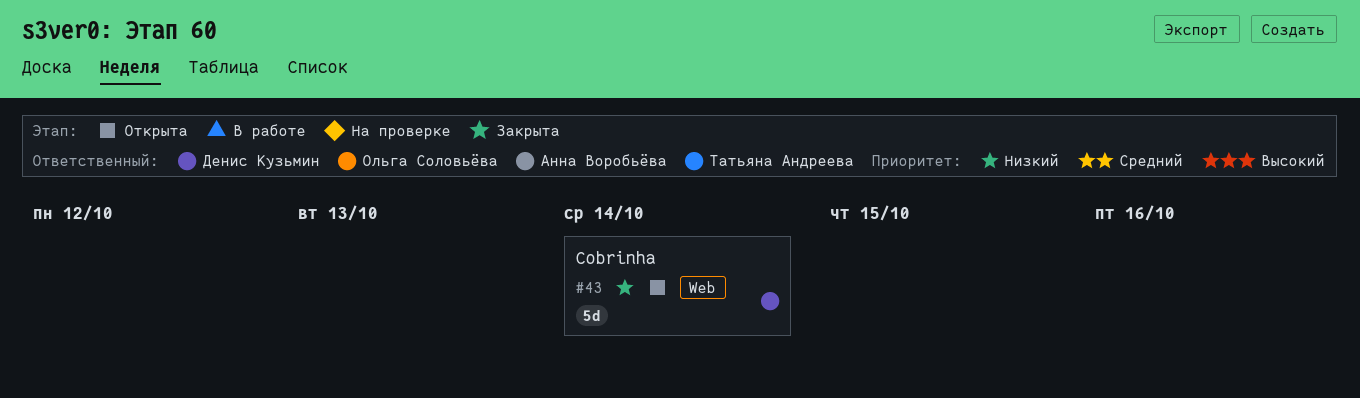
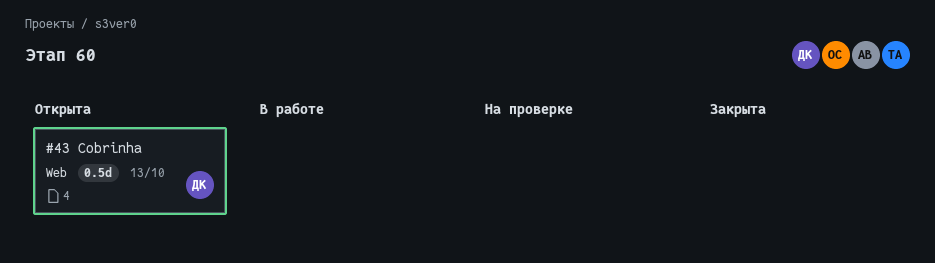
#43, estimate: 5d -> 0.5d
#43, due: Oct 14 -> Oct 13

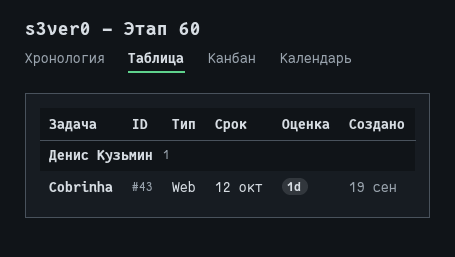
#43, estimate: 0.5d -> 1d
#43, due: Oct 13 -> Oct 12

